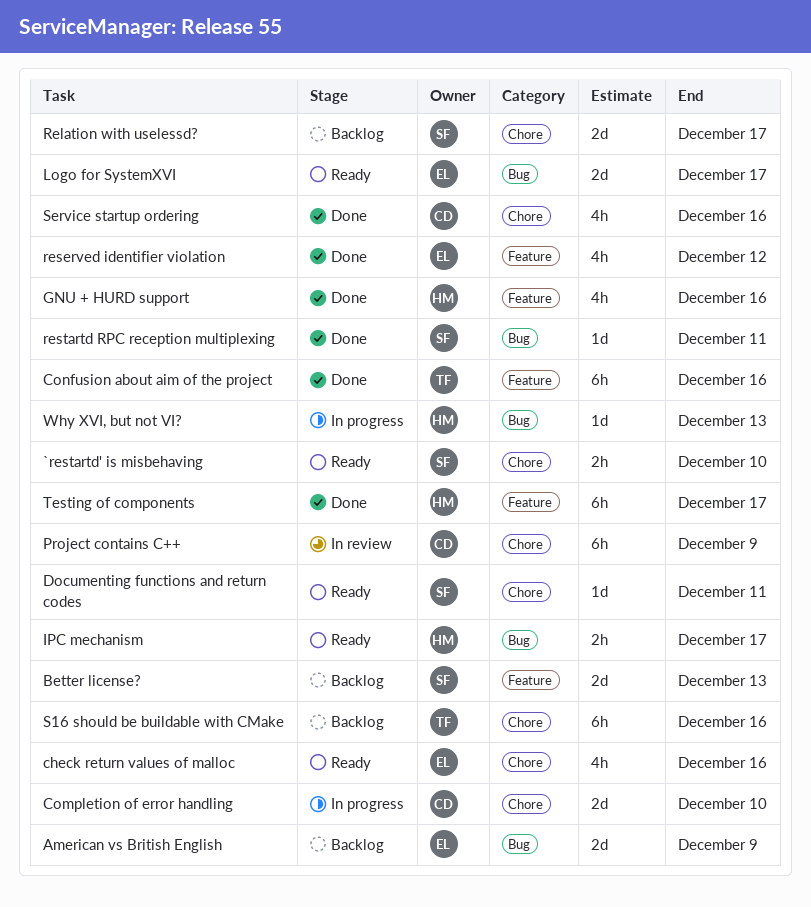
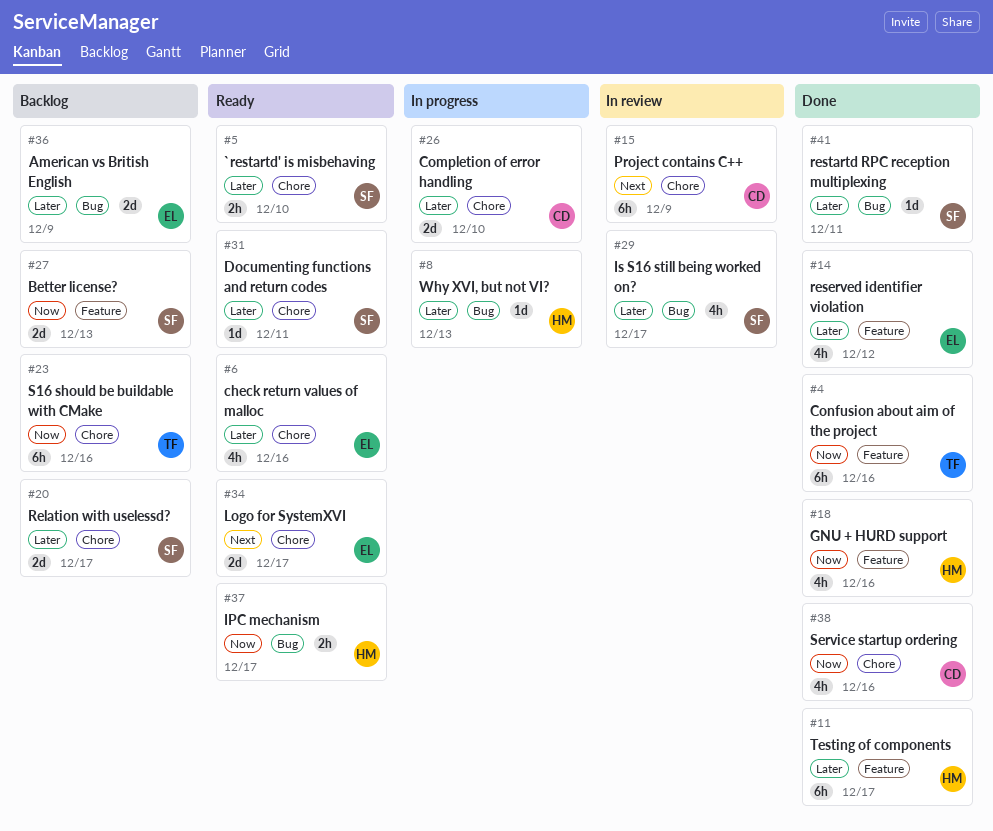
Is S16 still being worked on?: none -> present
Logo for SystemXVI, label: Bug -> Chore

